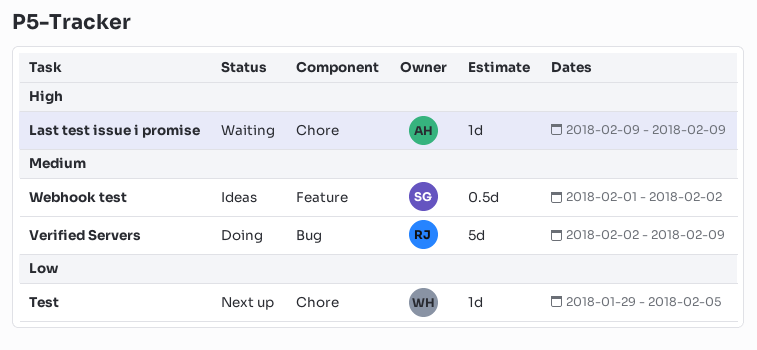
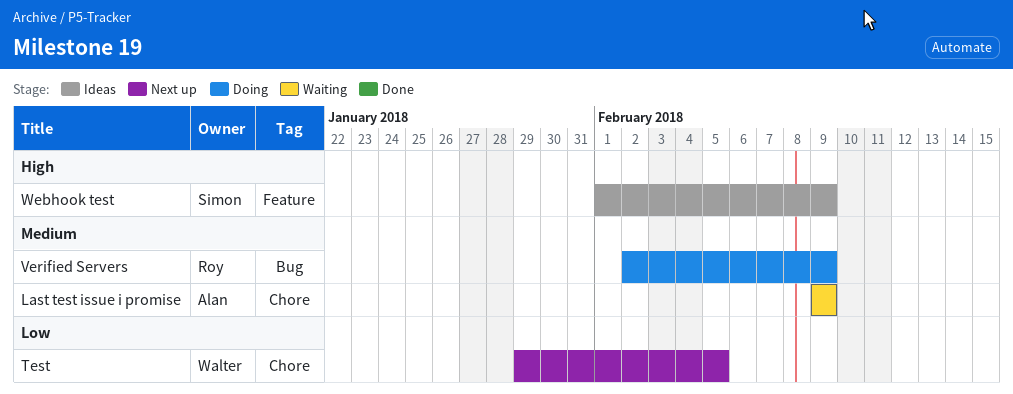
Last test issue i promise, priority: High -> Medium
Webhook test, priority: Medium -> High
Webhook test, due: Feb 2 -> Feb 9

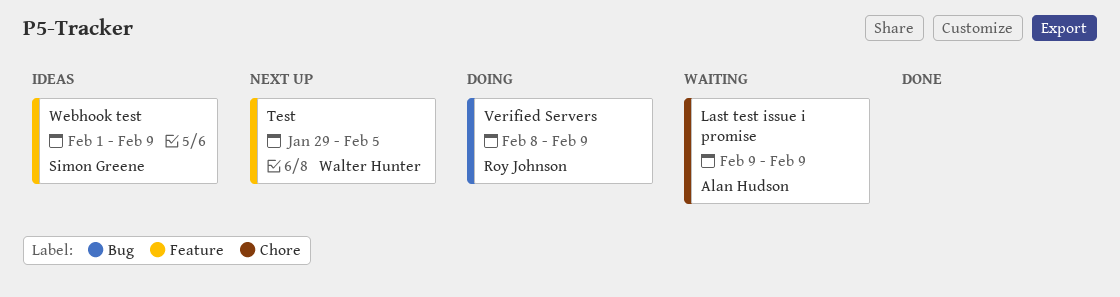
Test, label: Chore -> Feature
Verified Servers, start: Feb 2 -> Feb 8

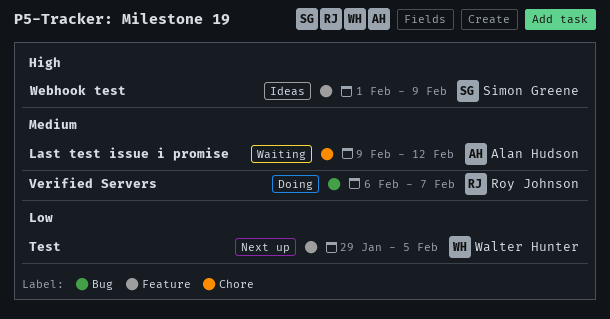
Last test issue i promise, due: Feb 9 -> Feb 12
Verified Servers, start: Feb 8 -> Feb 6
Verified Servers, due: Feb 9 -> Feb 7

